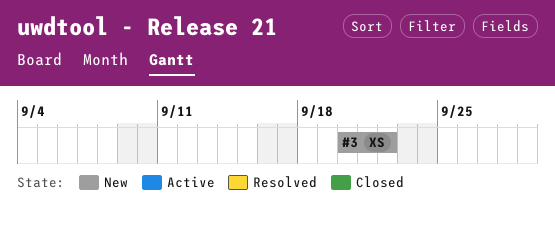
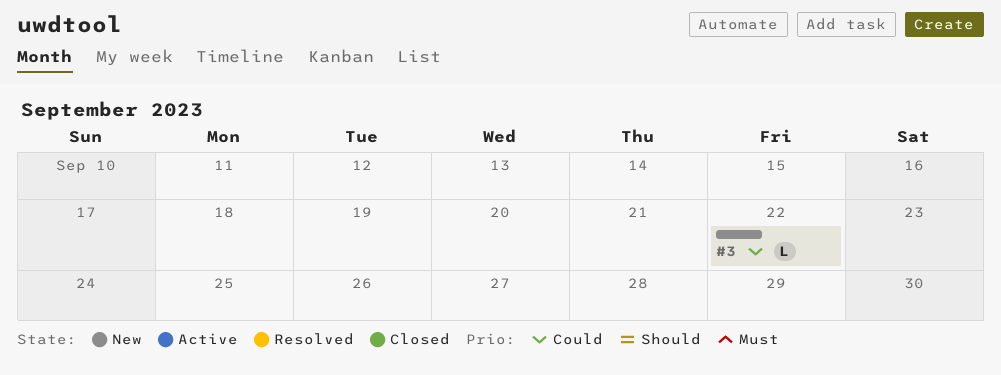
#3, estimate: XS -> L

